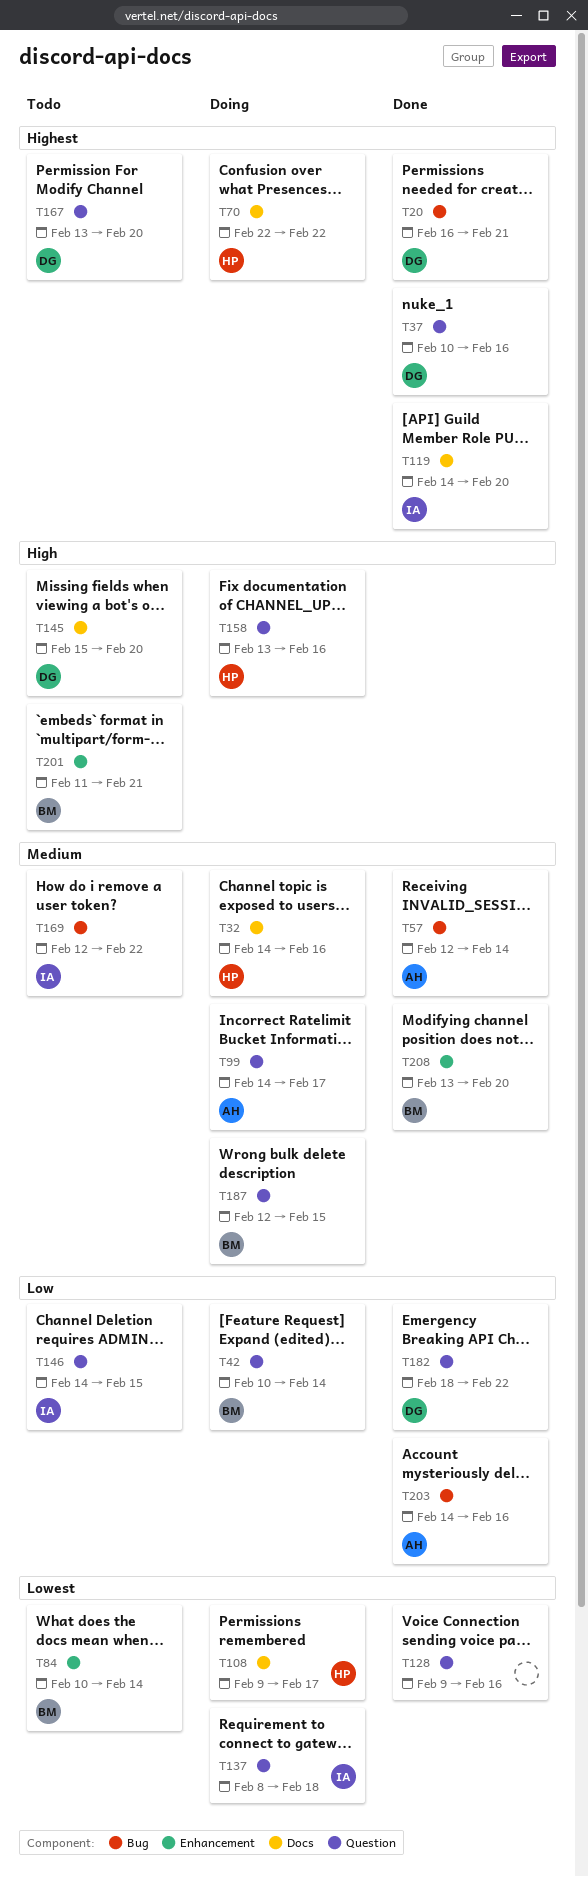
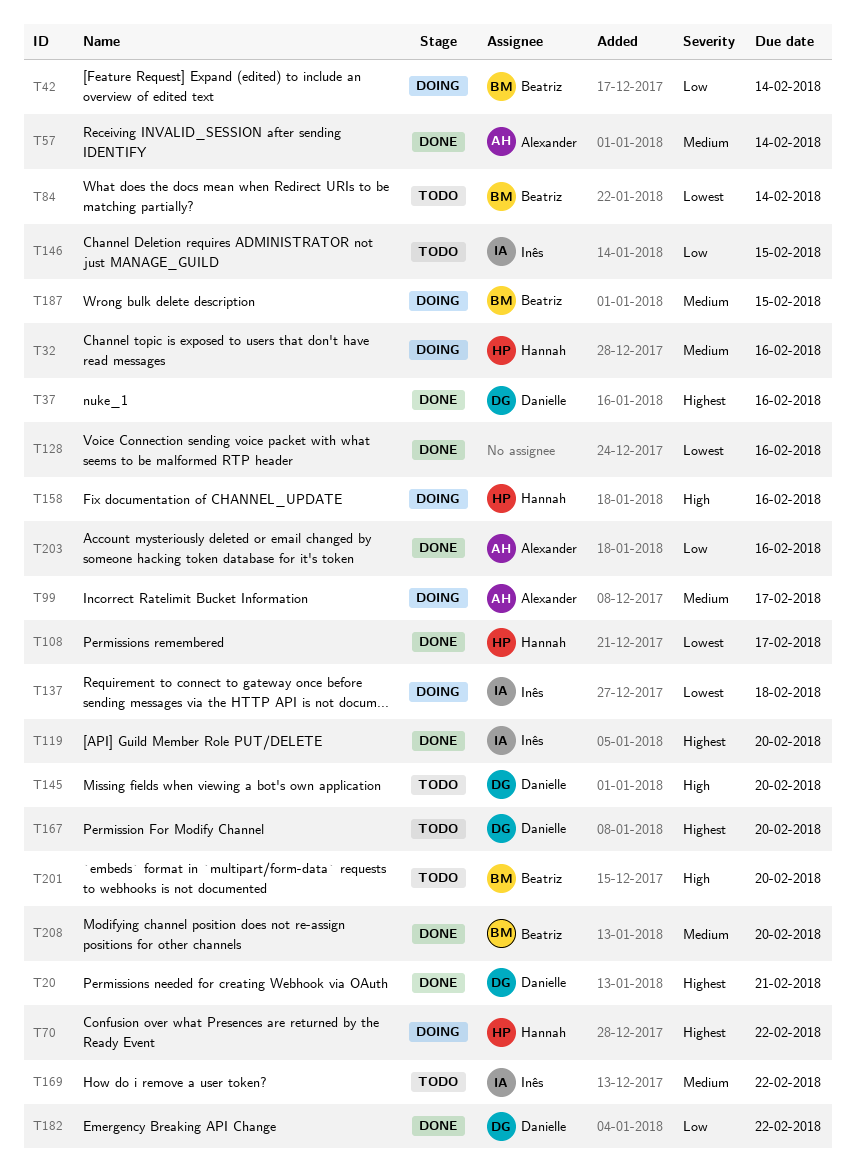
T108, status: Doing -> Done
T201, due: Feb 21 -> Feb 20

